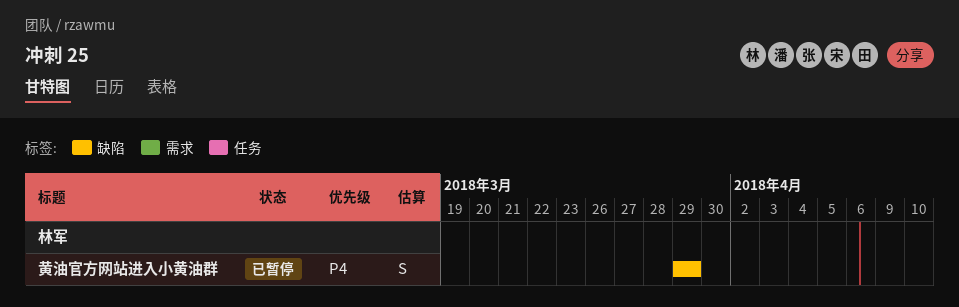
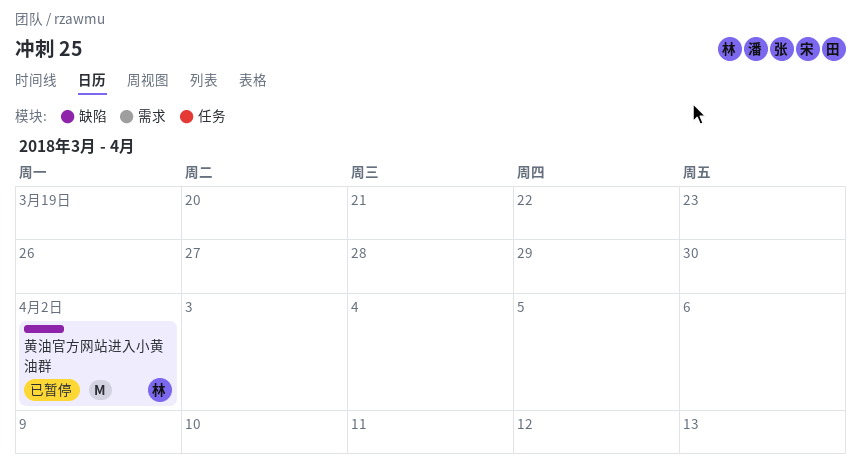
黄油官方网站进入小黄油群, estimate: S -> M
黄油官方网站进入小黄油群, due: Mar 29 -> Apr 2

